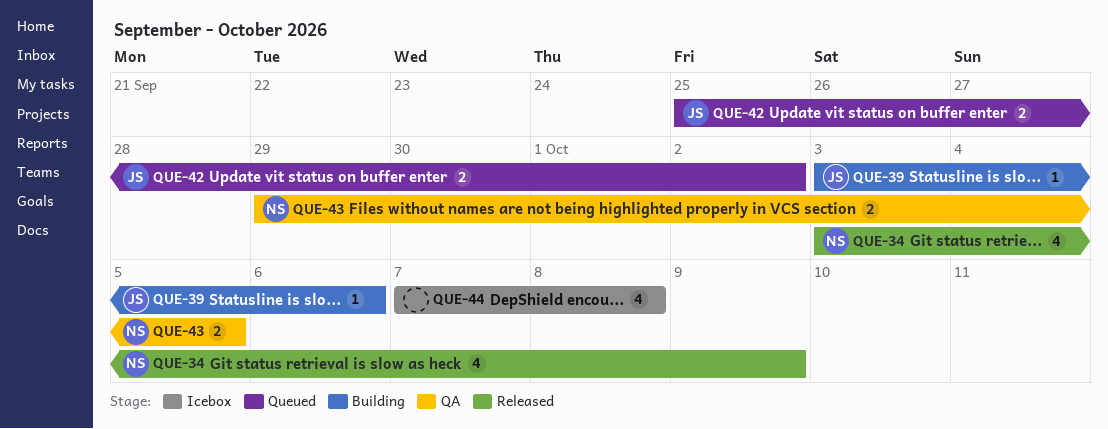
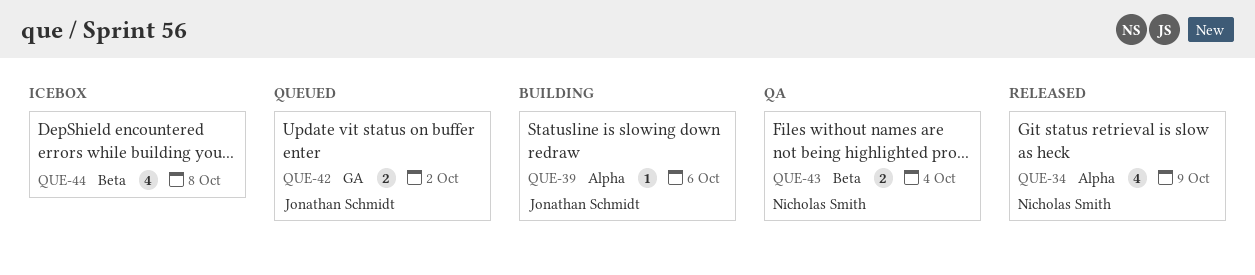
QUE-43, due: Oct 5 -> Oct 4

